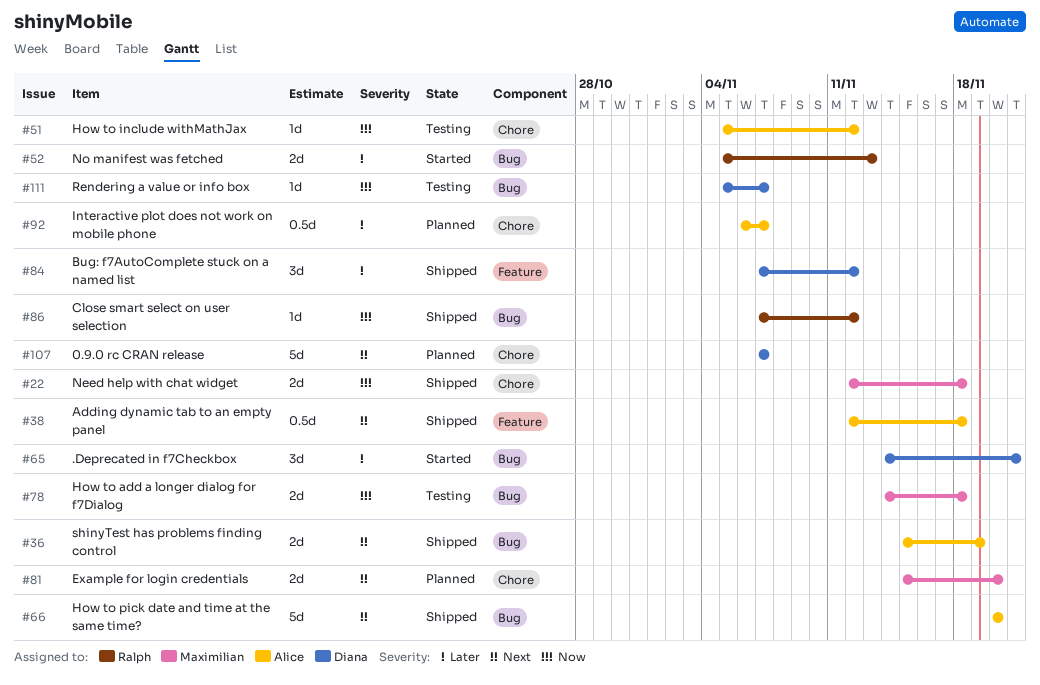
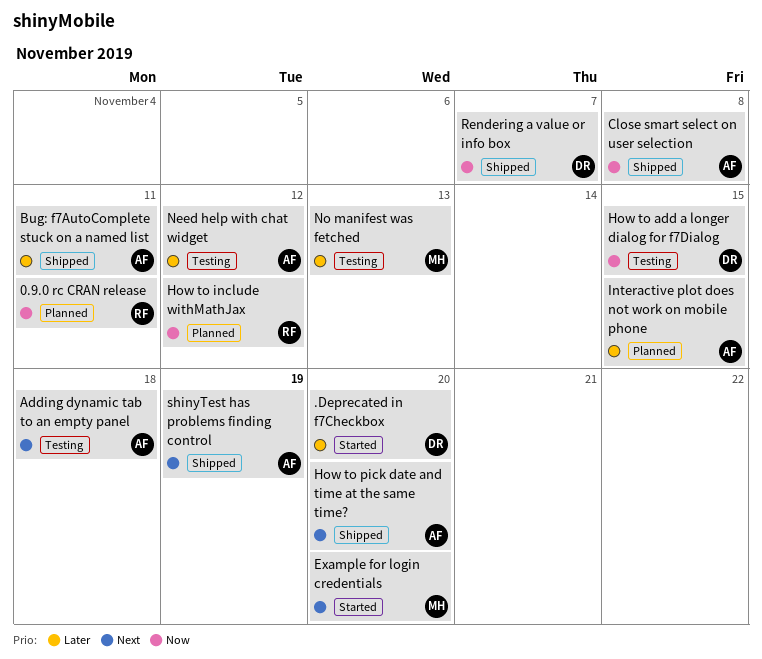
.Deprecated in f7Checkbox, due: Nov 21 -> Nov 20
0.9.0 rc CRAN release, owner: Diana -> Ralph
0.9.0 rc CRAN release, priority: Next -> Now
0.9.0 rc CRAN release, due: Nov 7 -> Nov 11
Adding dynamic tab to an empty panel, status: Shipped -> Testing
Bug: f7AutoComplete stuck on a named list, owner: Diana -> Alice
Bug: f7AutoComplete stuck on a named list, due: Nov 12 -> Nov 11
Close smart select on user selection, owner: Ralph -> Alice
Close smart select on user selection, due: Nov 12 -> Nov 8
Example for login credentials, status: Planned -> Started
How to add a longer dialog for f7Dialog, owner: Maximilian -> Diana
How to add a longer dialog for f7Dialog, due: Nov 18 -> Nov 15
How to include withMathJax, status: Testing -> Planned
How to include withMathJax, owner: Alice -> Ralph
Interactive plot does not work on mobile phone, due: Nov 7 -> Nov 15
Need help with chat widget, status: Shipped -> Testing
Need help with chat widget, owner: Maximilian -> Alice
Need help with chat widget, priority: Now -> Later
Need help with chat widget, due: Nov 18 -> Nov 12
No manifest was fetched, status: Started -> Testing
No manifest was fetched, owner: Ralph -> Maximilian
Rendering a value or info box, status: Testing -> Shipped

